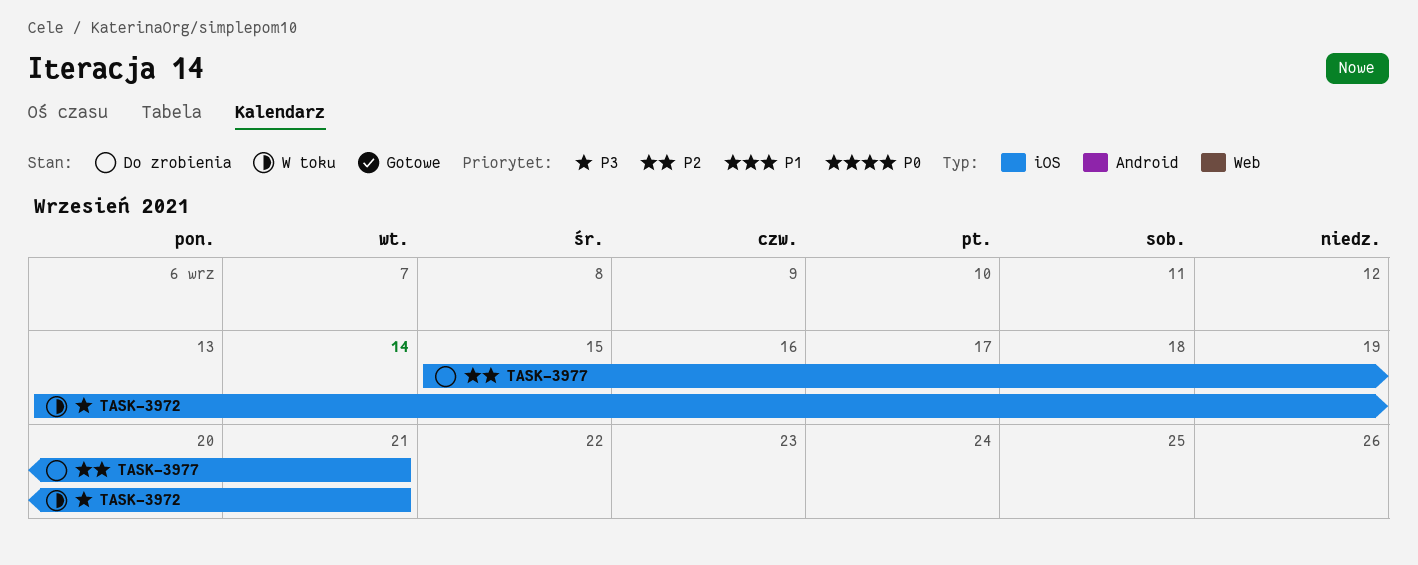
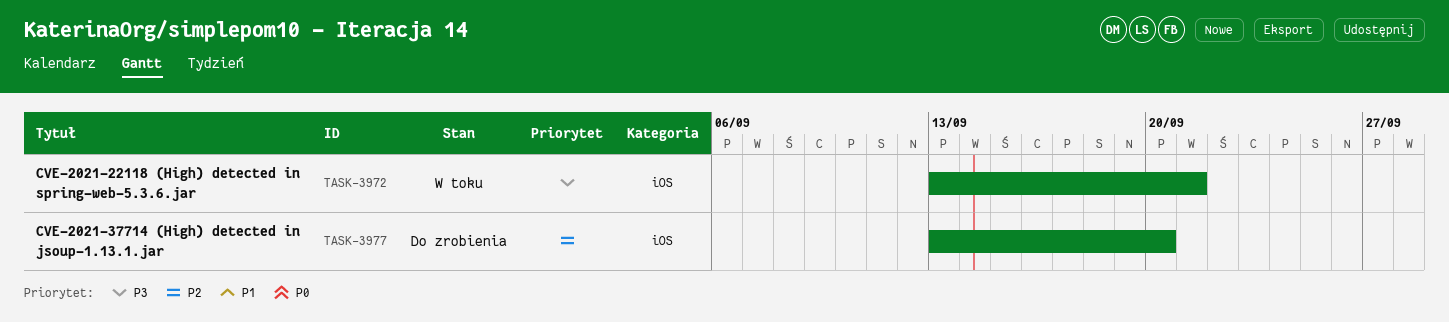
TASK-3977, start: Sep 15 -> Sep 13
TASK-3977, due: Sep 21 -> Sep 20

